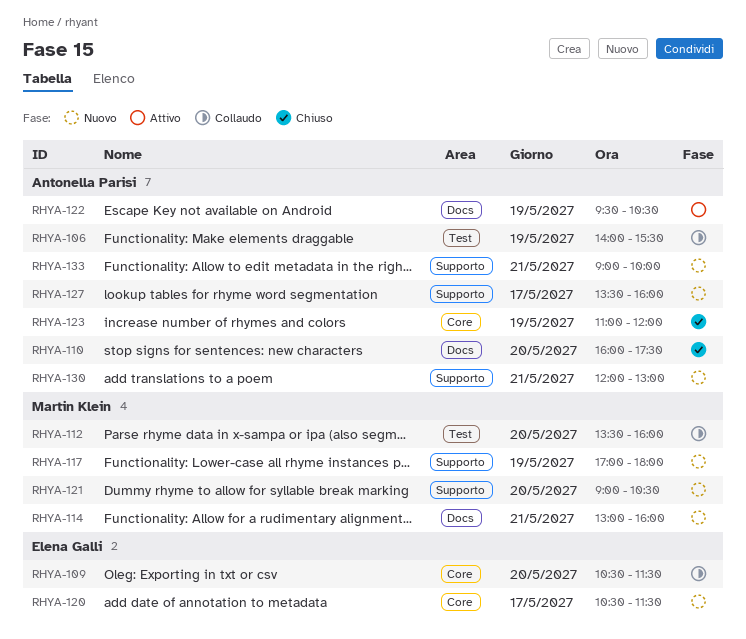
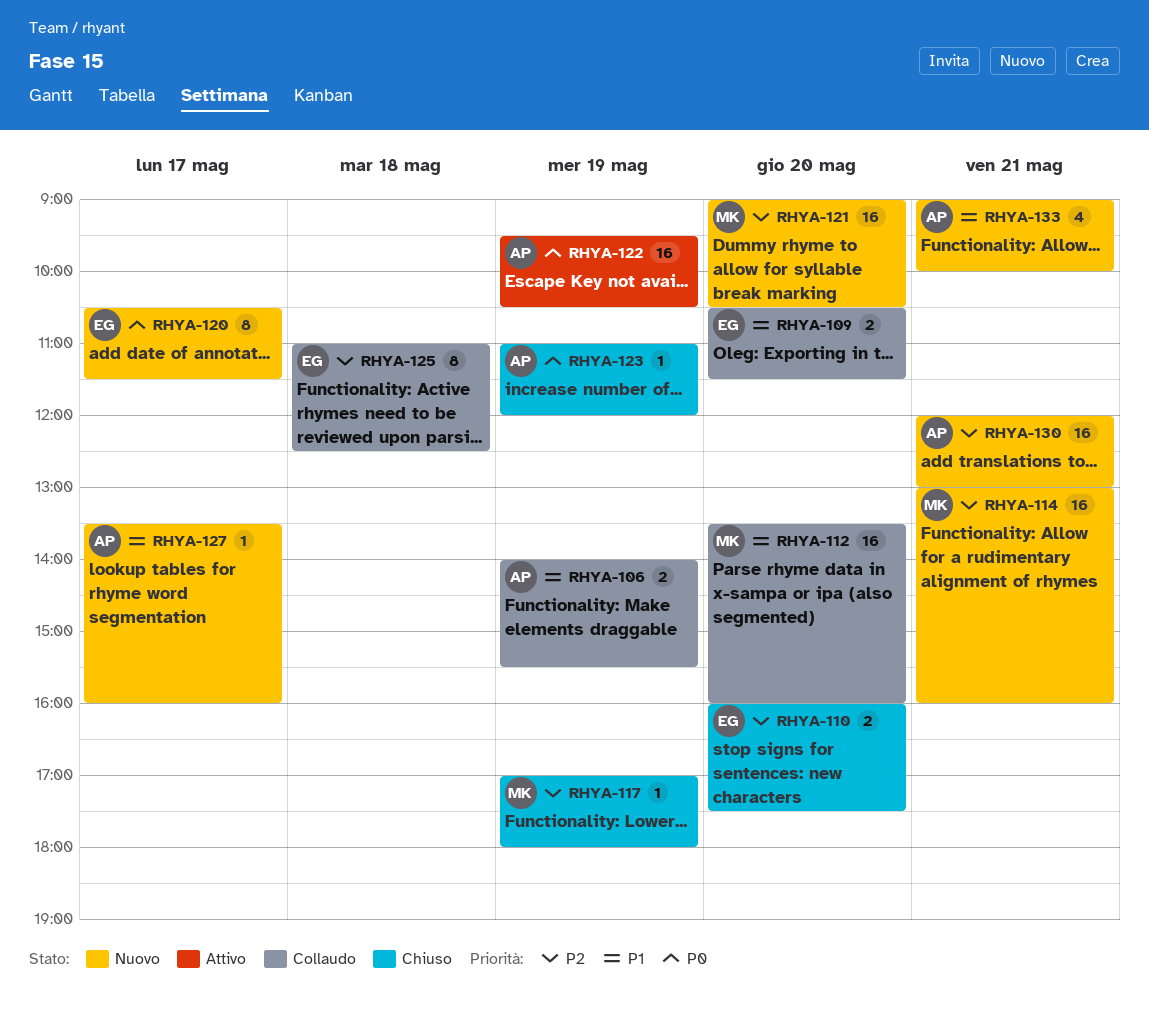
RHYA-110, owner: Antonella Parisi -> Elena Galli
RHYA-117, status: Nuovo -> Chiuso
RHYA-125: none -> present

